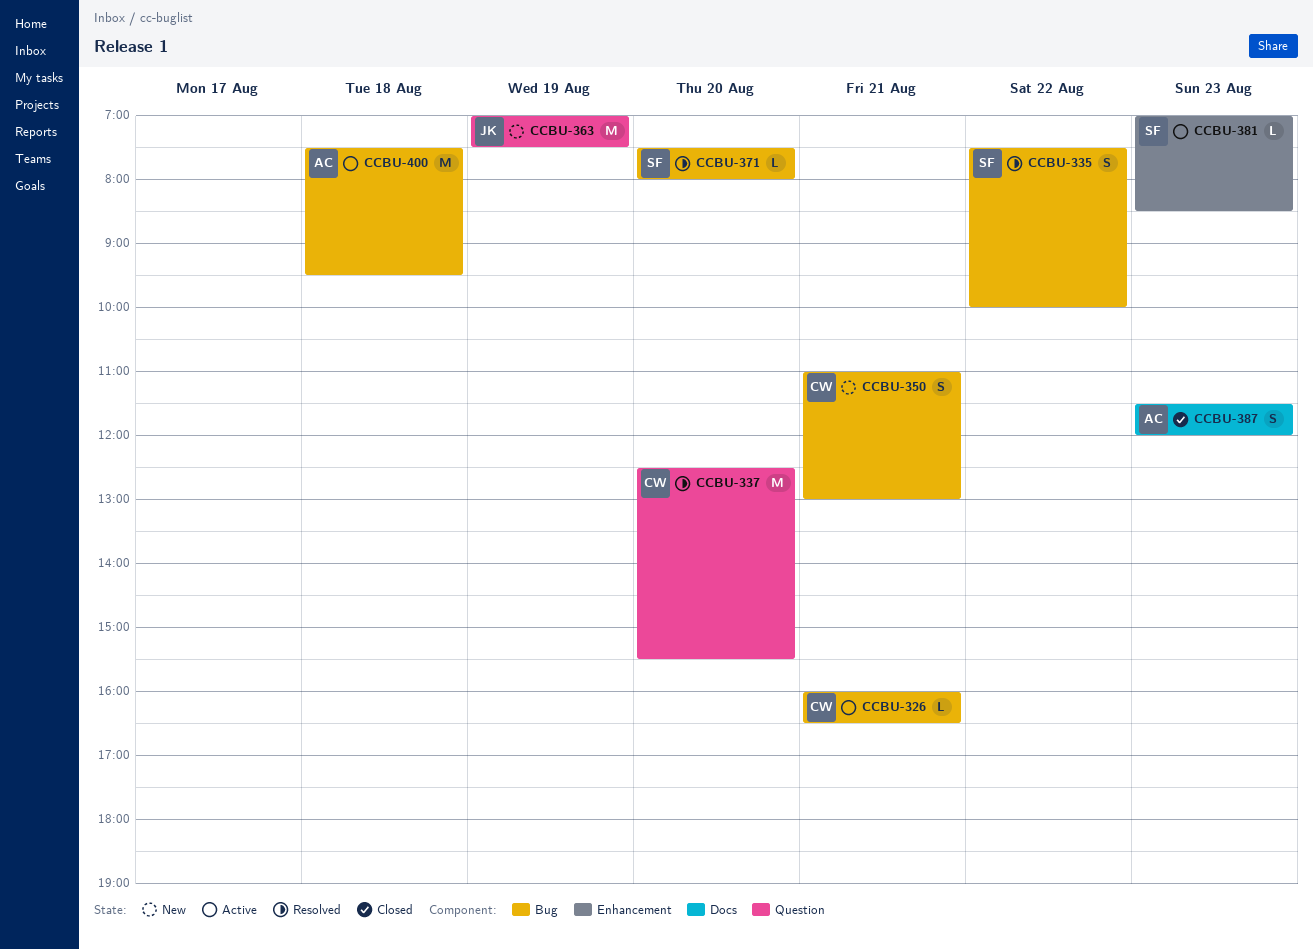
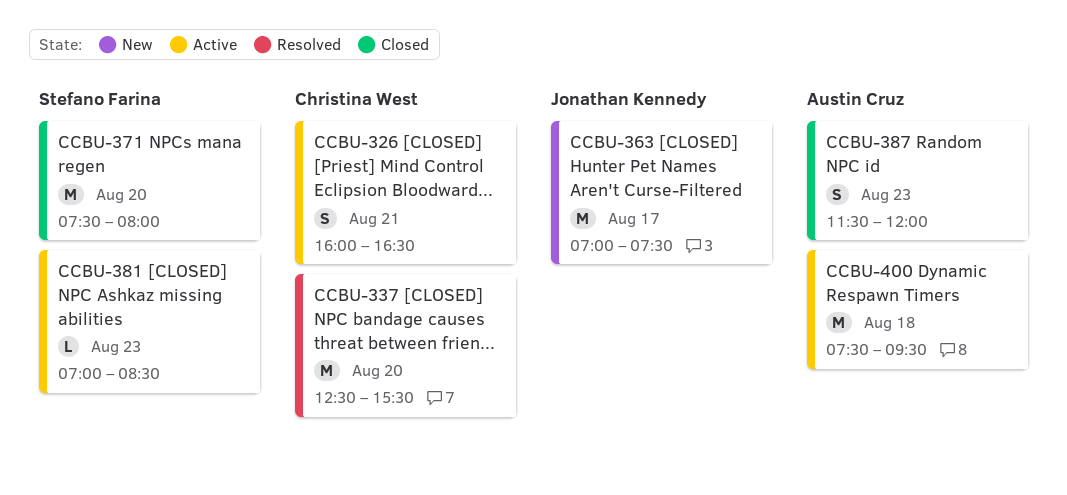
CCBU-326, estimate: L -> S
CCBU-335: present -> none
CCBU-350: present -> none
CCBU-363, day: Aug 19 -> Aug 17
CCBU-371, status: Resolved -> Closed
CCBU-371, estimate: L -> M

